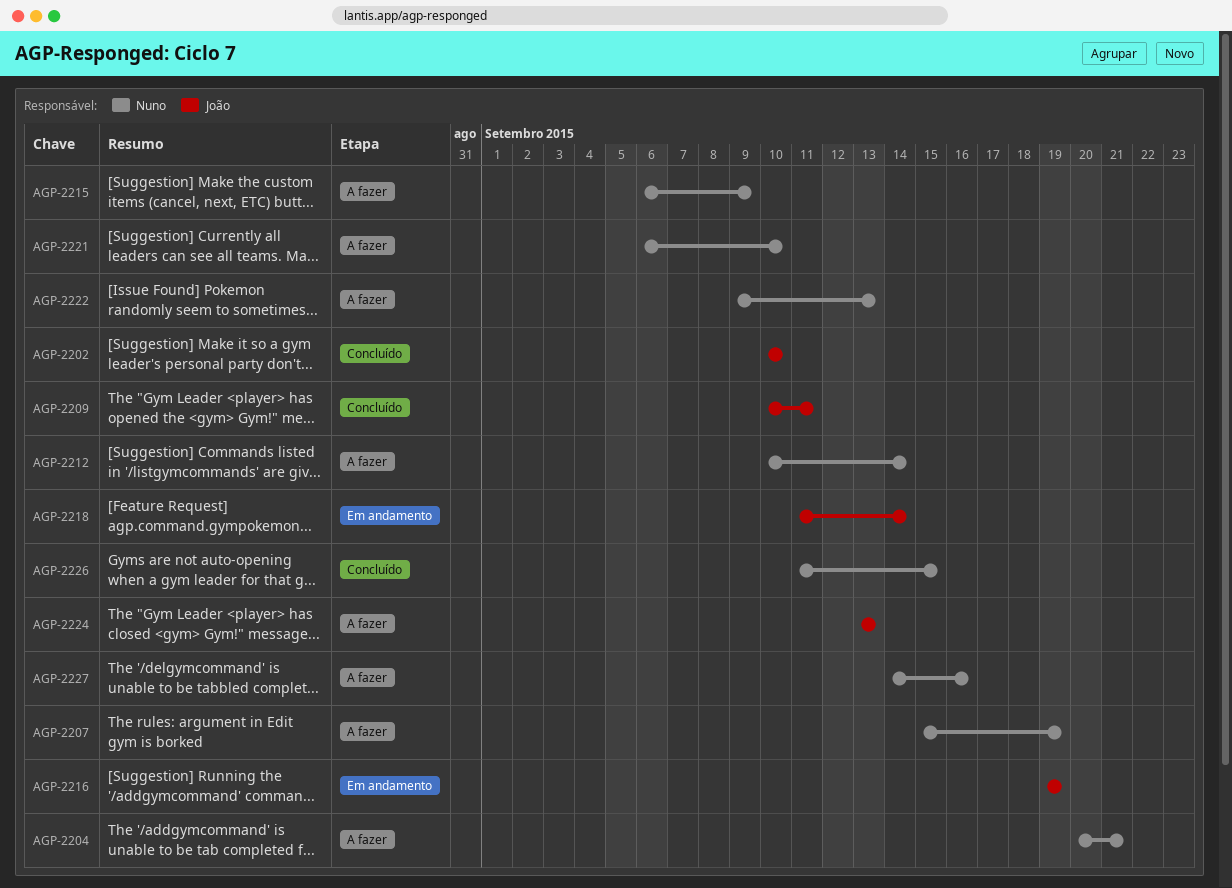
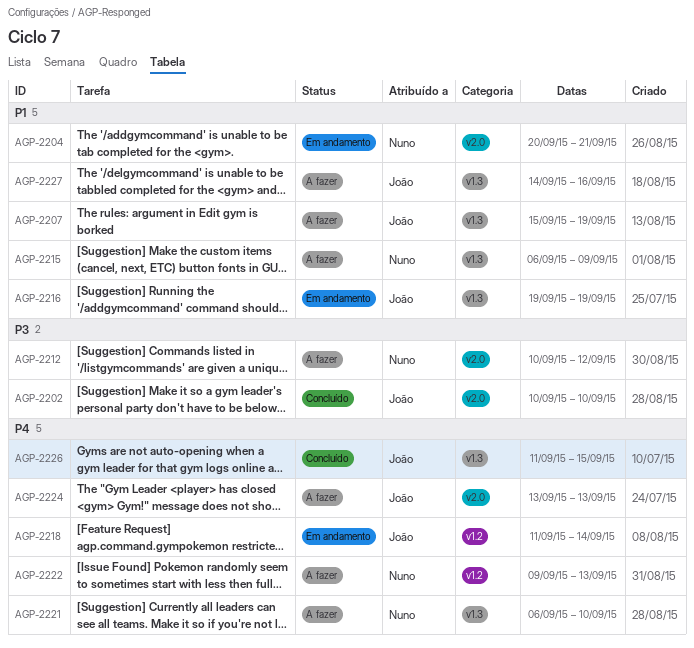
AGP-2204, status: A fazer -> Em andamento
AGP-2207, owner: Nuno -> João
AGP-2209: present -> none
AGP-2212, due: Sep 14 -> Sep 12
AGP-2226, owner: Nuno -> João
AGP-2227, owner: Nuno -> João

